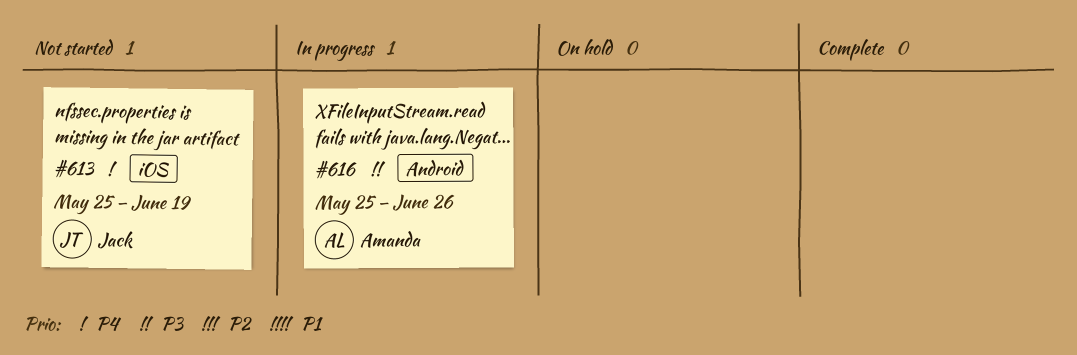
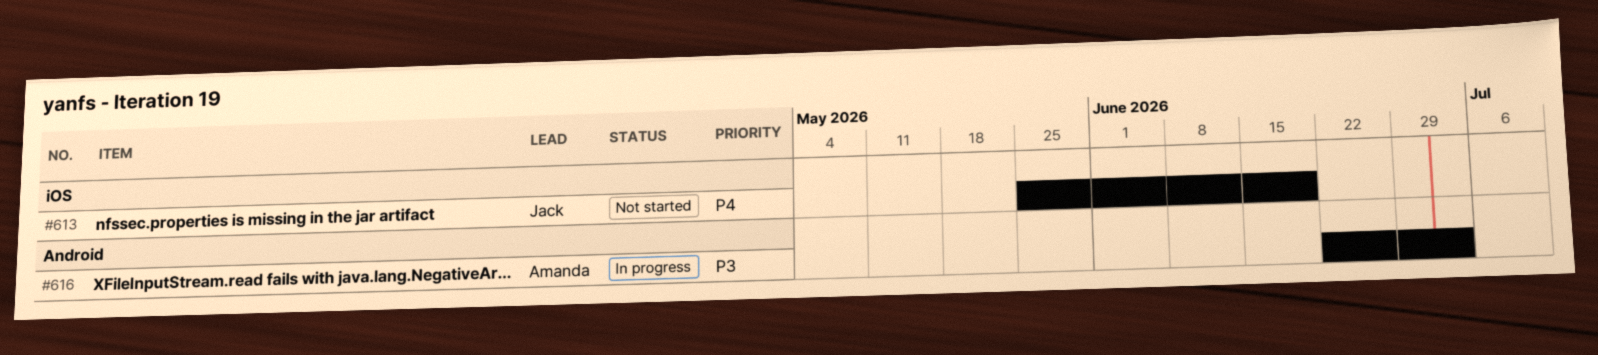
#616, start: May 25 -> Jun 22
#616, due: Jun 26 -> Jul 3

